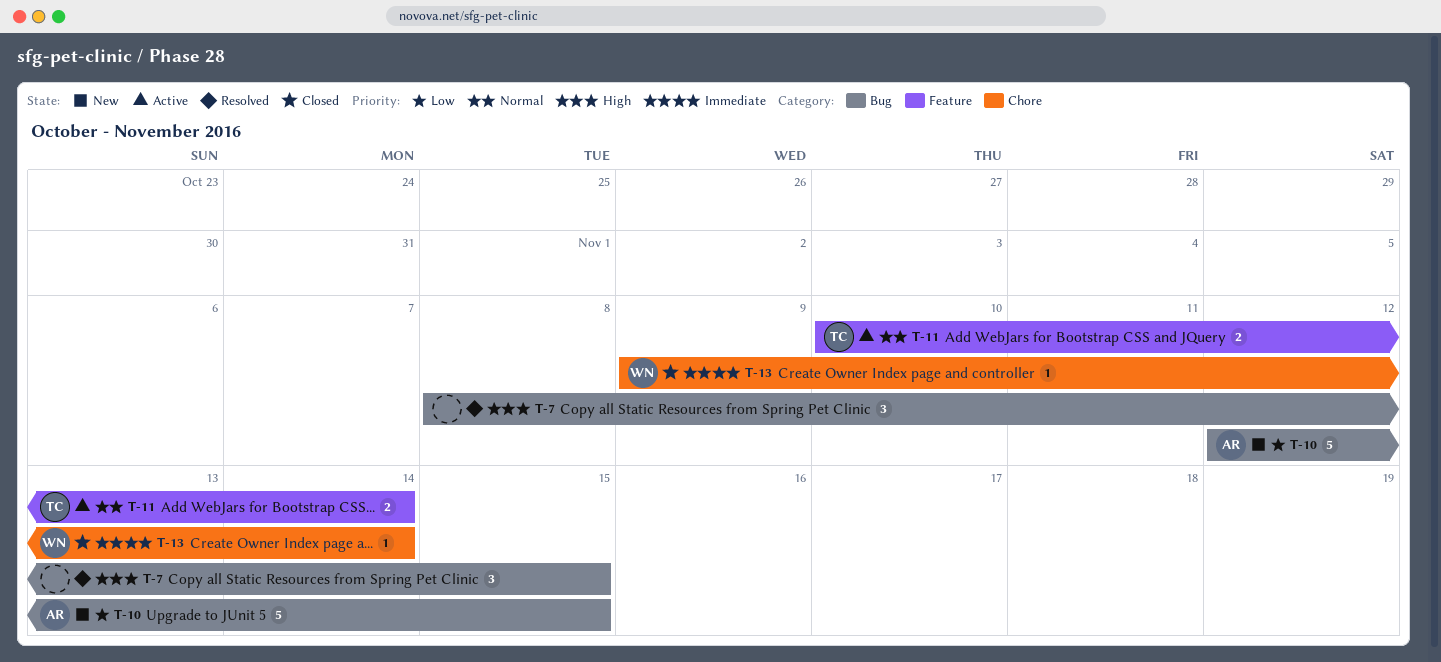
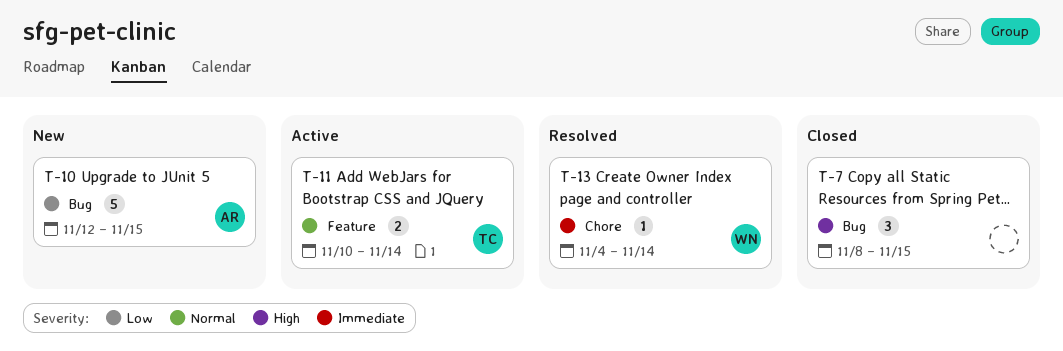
T-7, status: Resolved -> Closed
T-13, status: Closed -> Resolved
T-13, start: Nov 9 -> Nov 4

